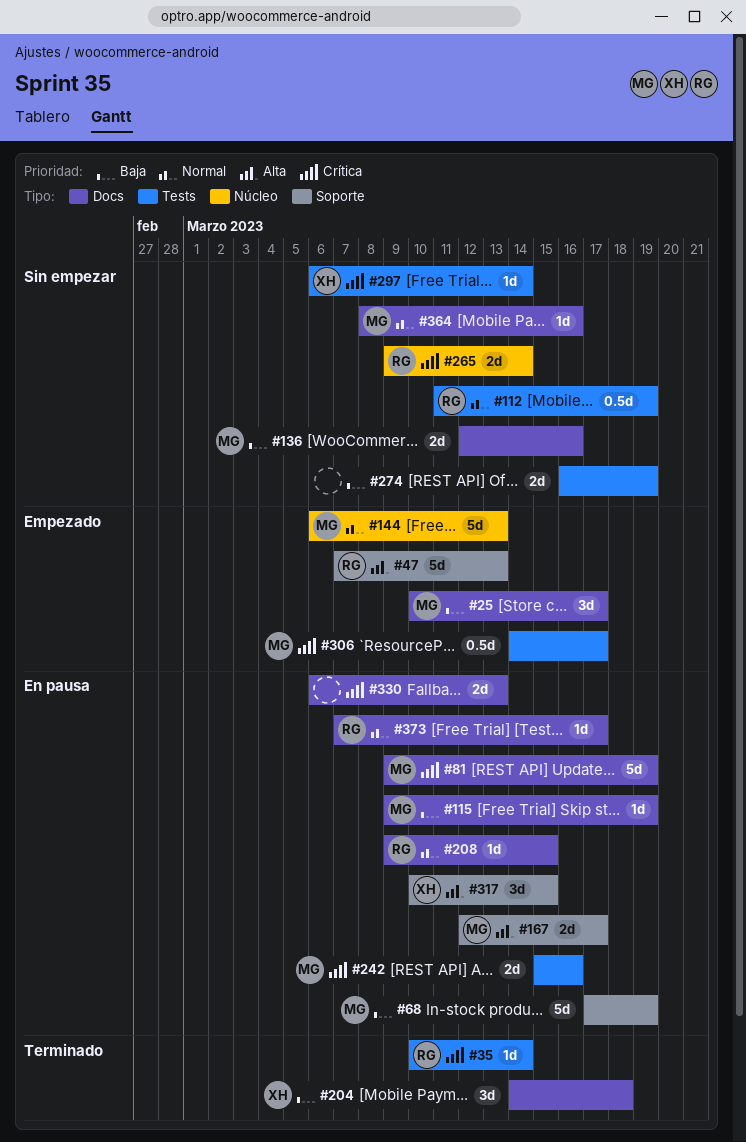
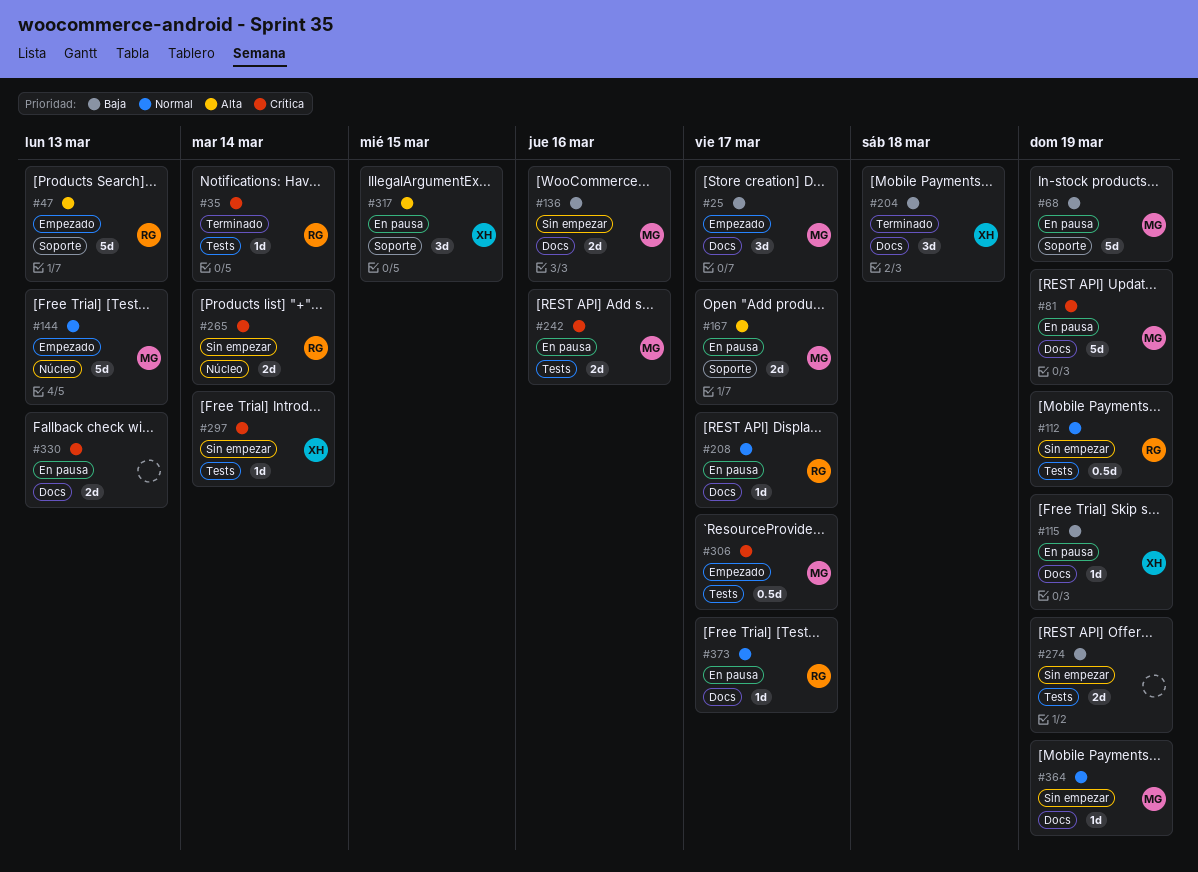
#115, owner: MG -> XH
#208, due: Mar 15 -> Mar 17
#364, due: Mar 16 -> Mar 19

